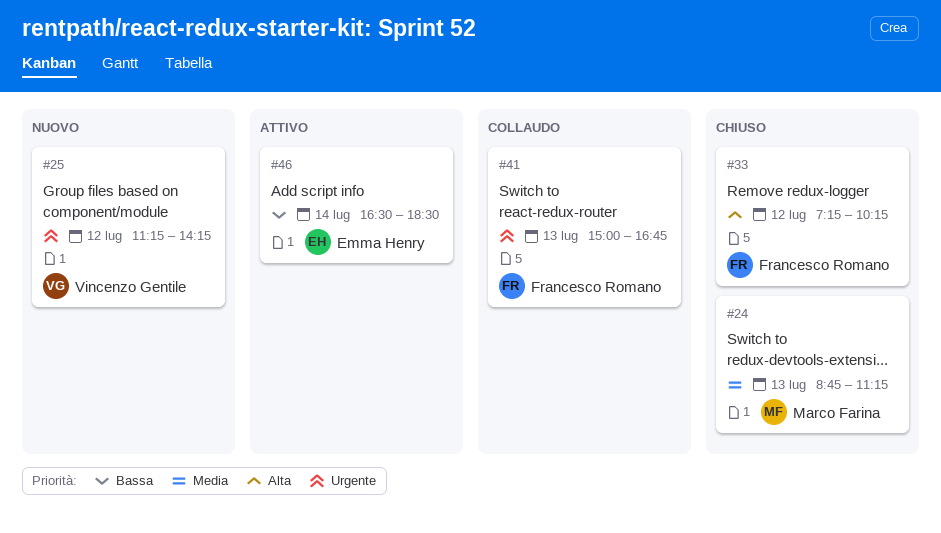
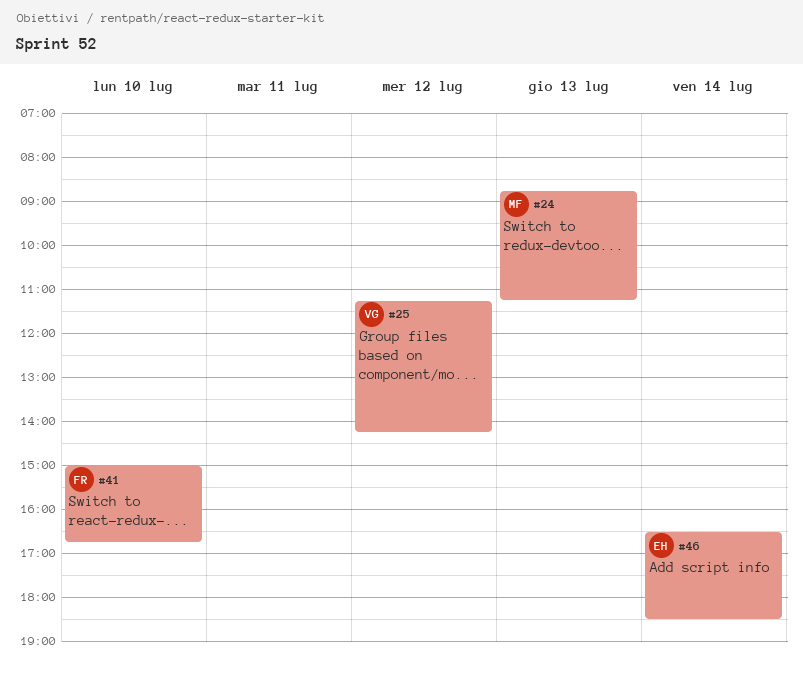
#33: present -> none
#41, day: Jul 13 -> Jul 10

